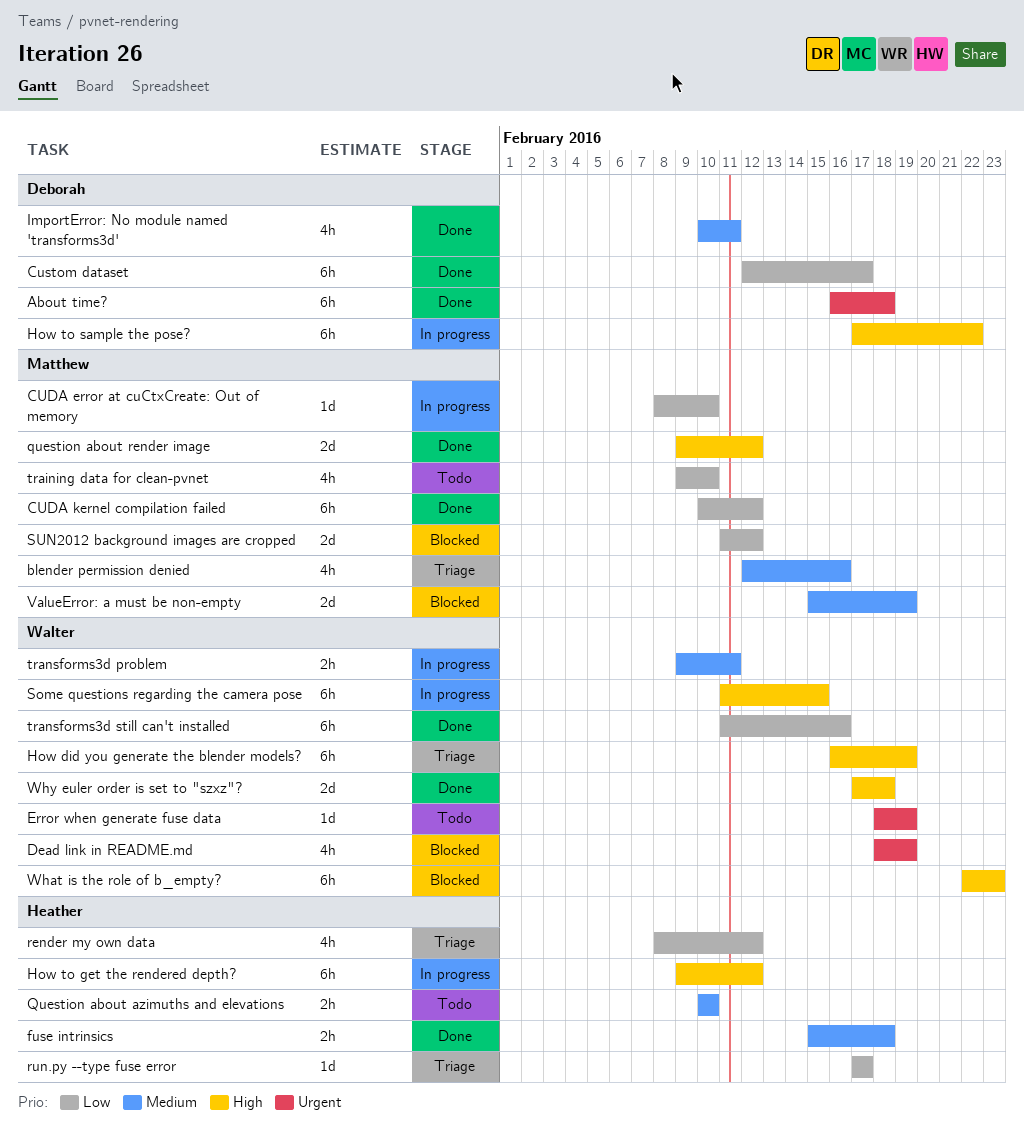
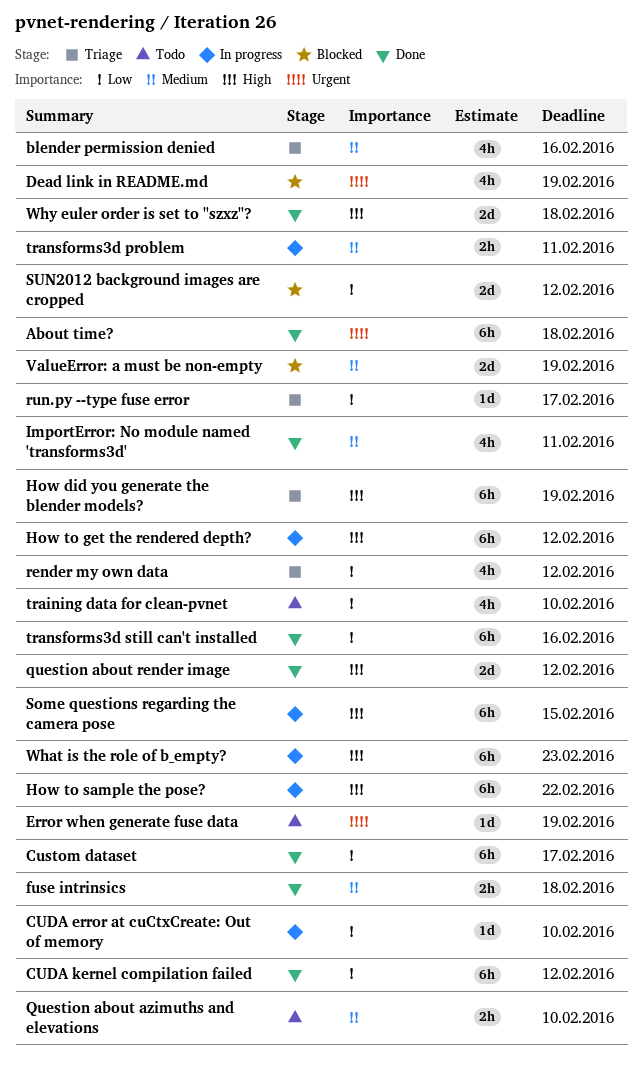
What is the role of b_empty?, status: Blocked -> In progress

